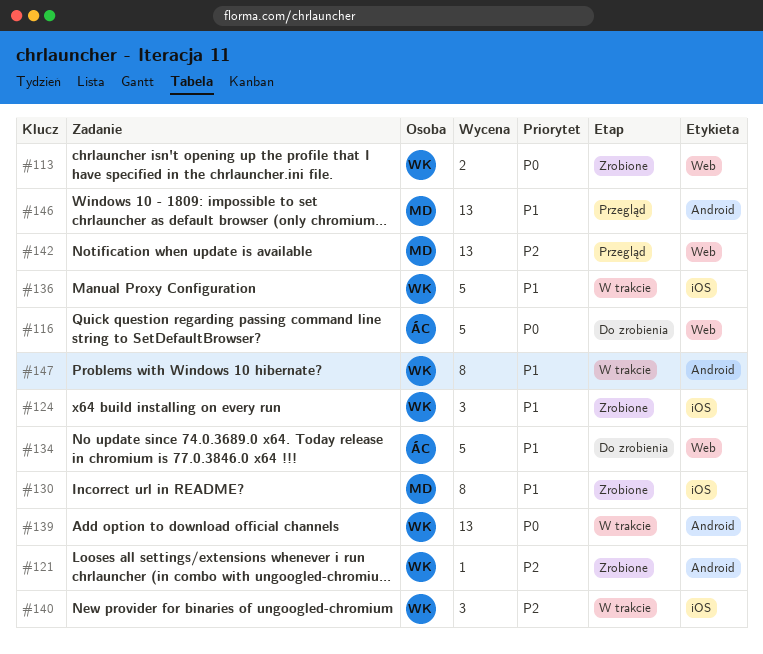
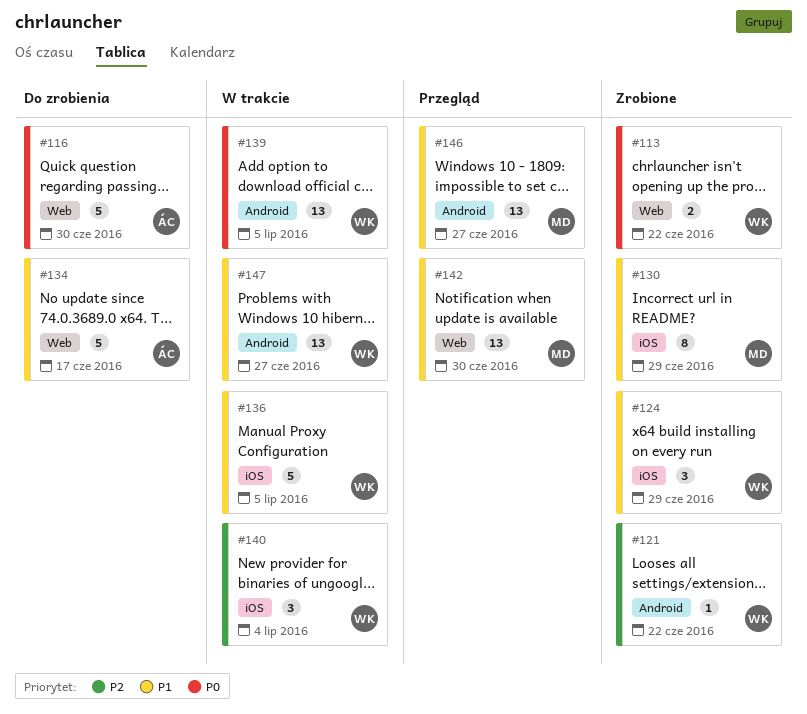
#142, priority: P2 -> P1
#147, estimate: 8 -> 13

